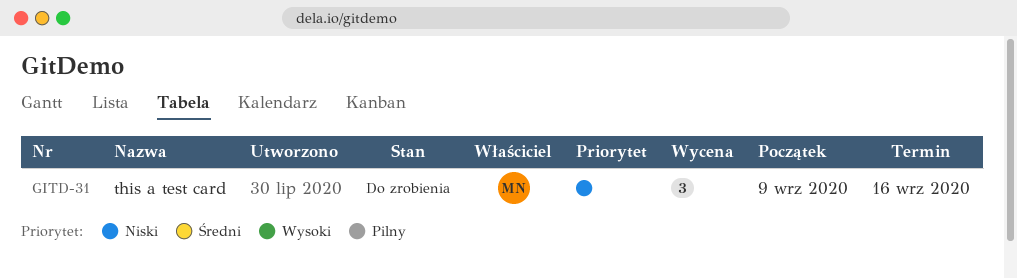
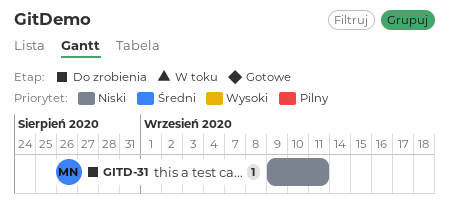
GITD-31, estimate: 3 -> 1
GITD-31, due: Sep 16 -> Sep 11

